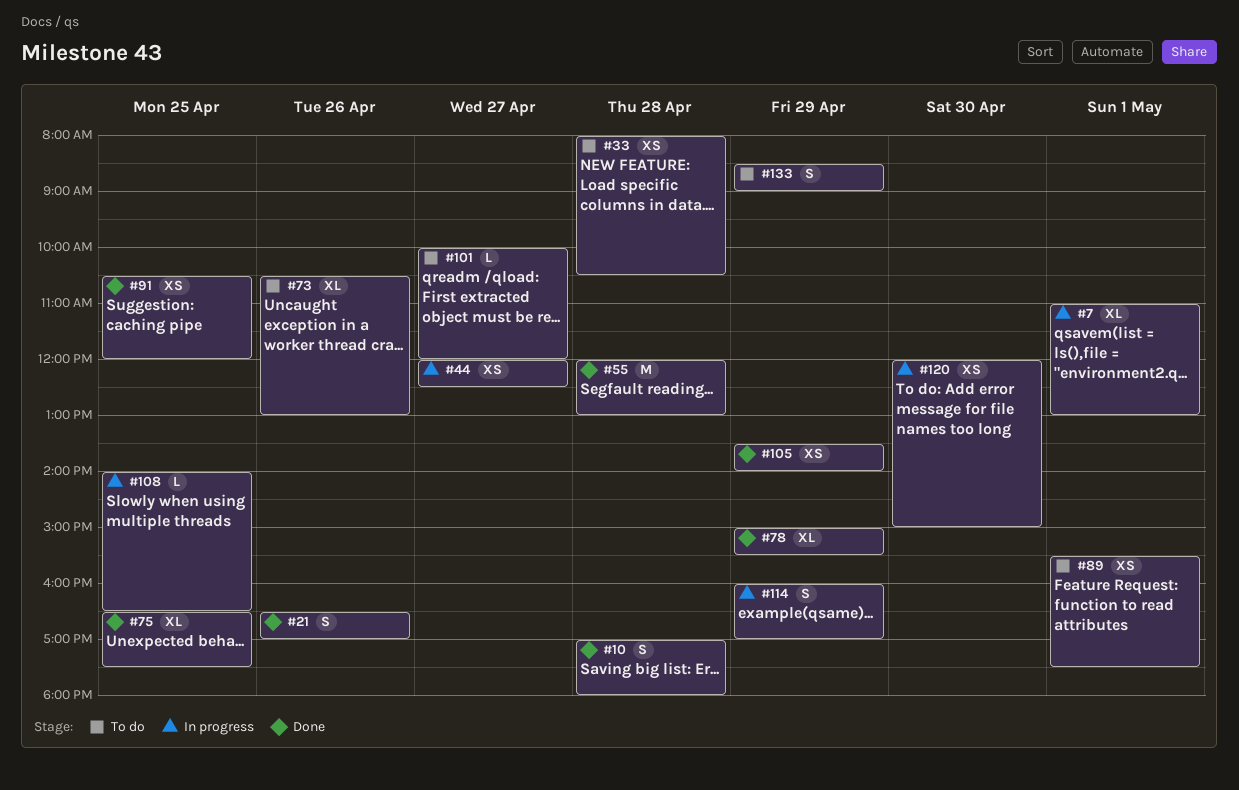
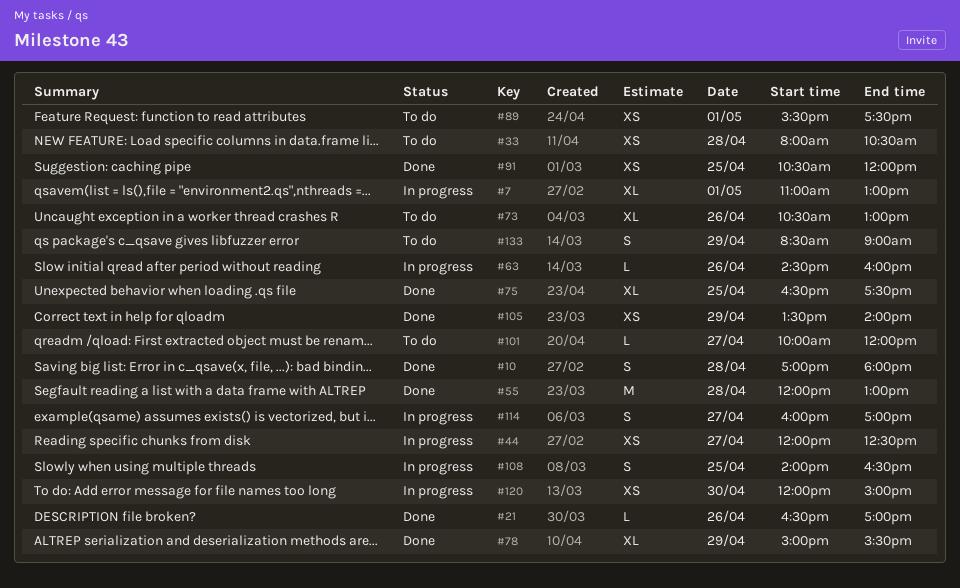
#21, estimate: S -> L
#63: none -> present
#108, estimate: L -> S
#114, day: Apr 29 -> Apr 27

